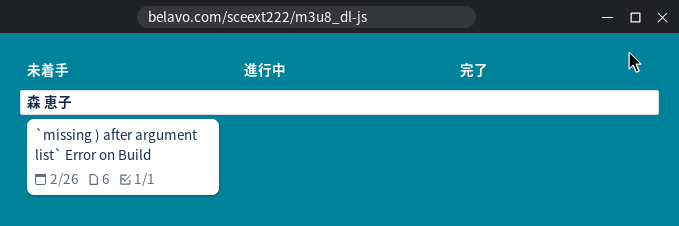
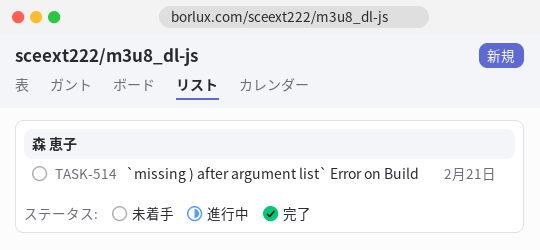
`missing ) after argument list` Error on Build, due: Feb 26 -> Feb 21

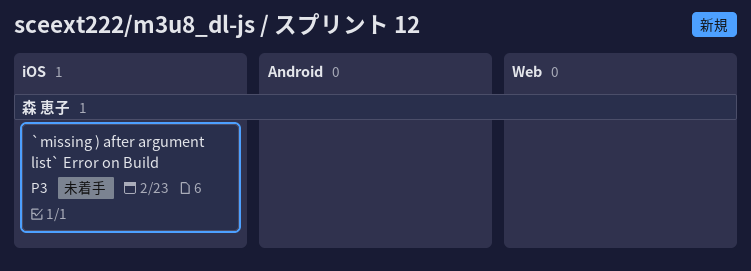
`missing ) after argument list` Error on Build, due: Feb 21 -> Feb 23

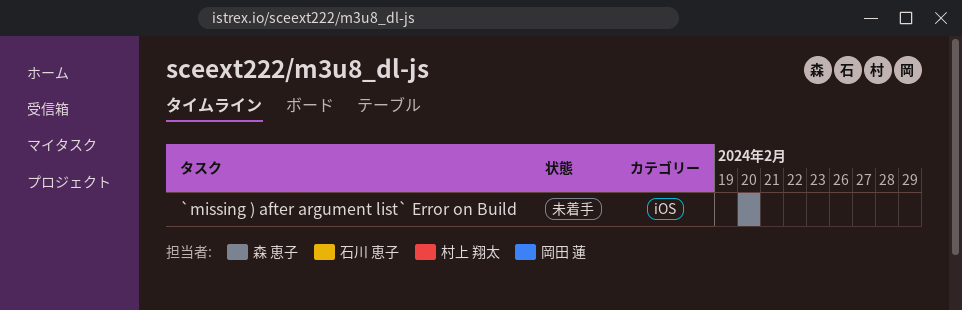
`missing ) after argument list` Error on Build, due: Feb 23 -> Feb 20

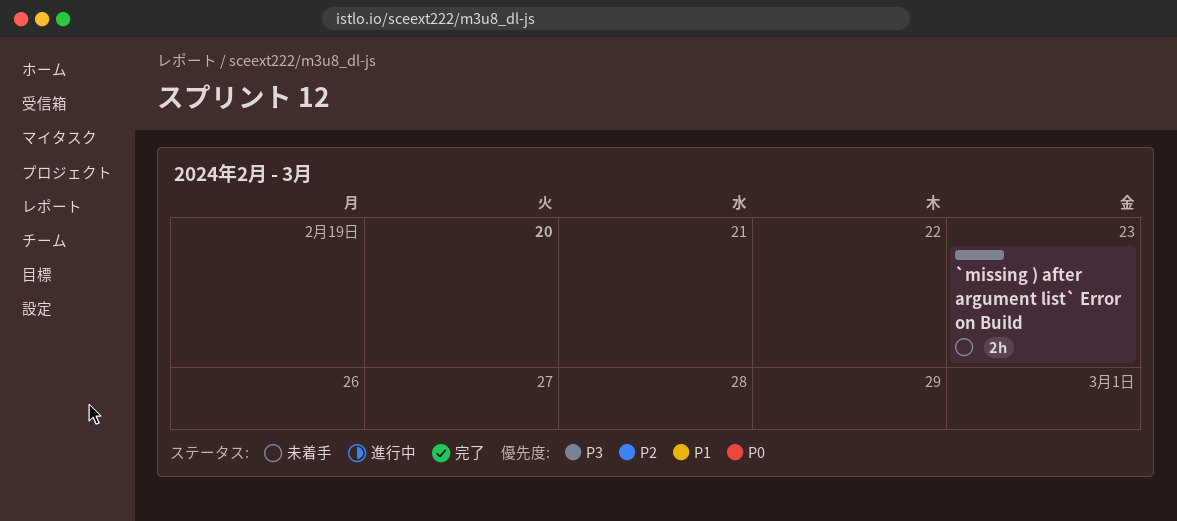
`missing ) after argument list` Error on Build, due: Feb 20 -> Feb 23

